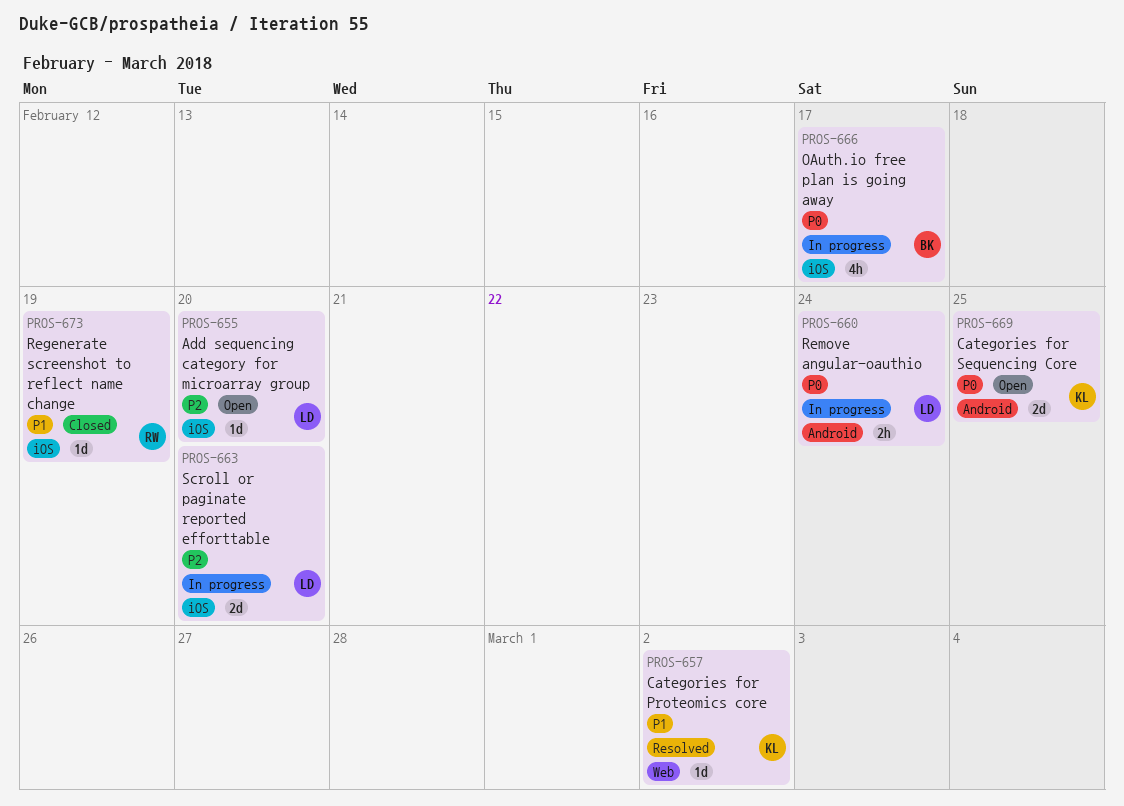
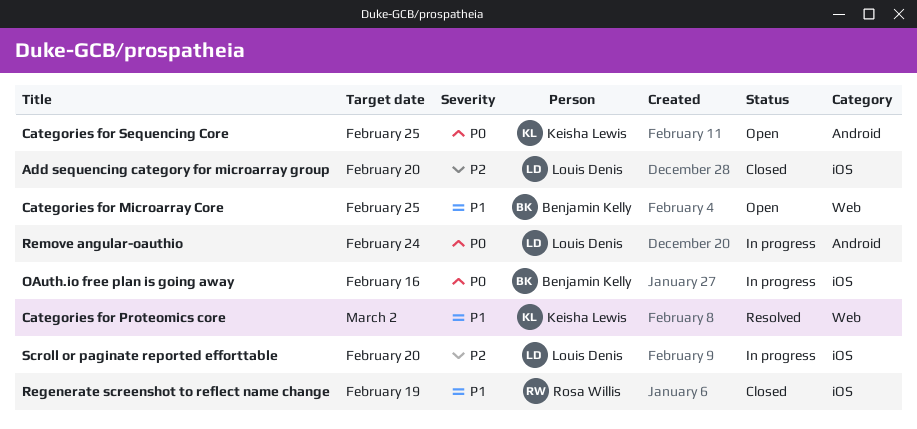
Add sequencing category for microarray group, status: Open -> Closed
Categories for Microarray Core: none -> present
OAuth.io free plan is going away, due: Feb 17 -> Feb 16

